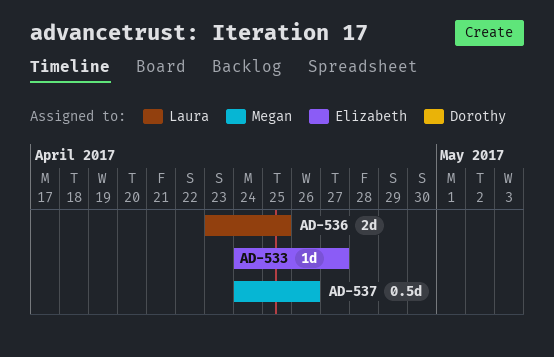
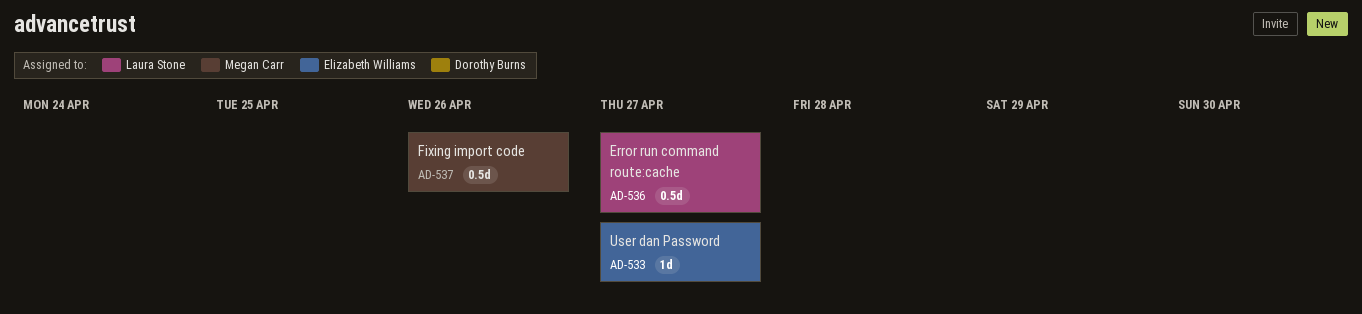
AD-536, estimate: 2d -> 0.5d
AD-536, due: Apr 25 -> Apr 27

